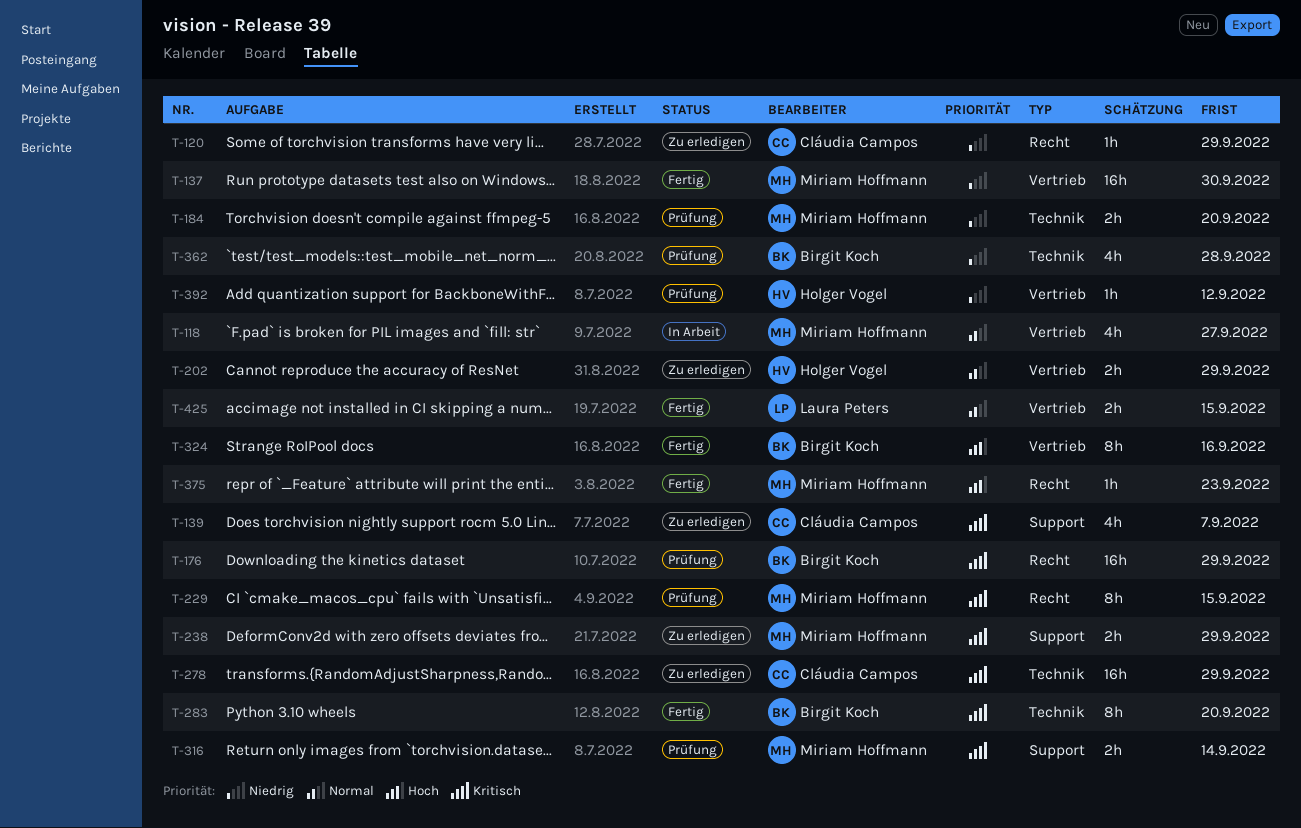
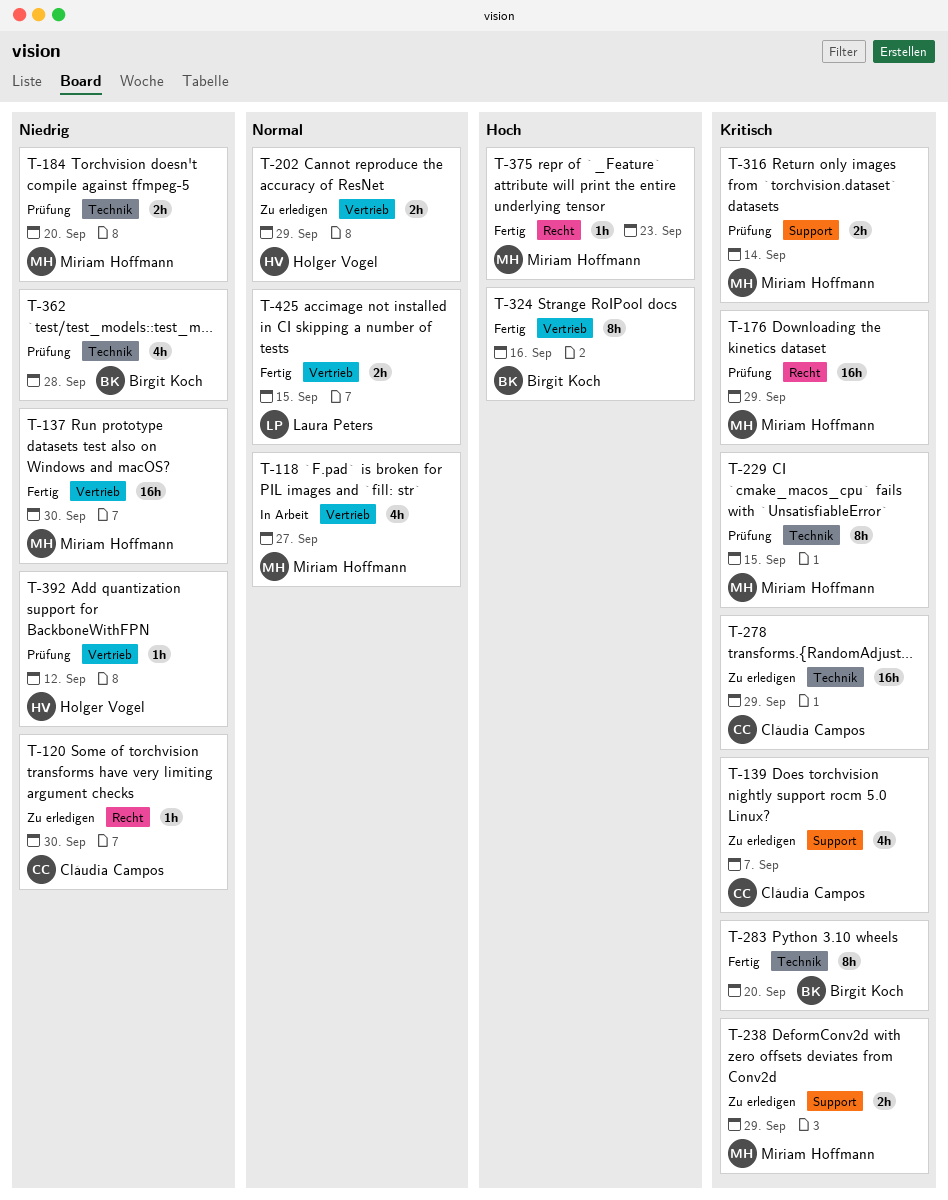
T-120, due: Sep 29 -> Sep 30
T-176, owner: Birgit Koch -> Miriam Hoffmann
T-229, label: Recht -> Technik

